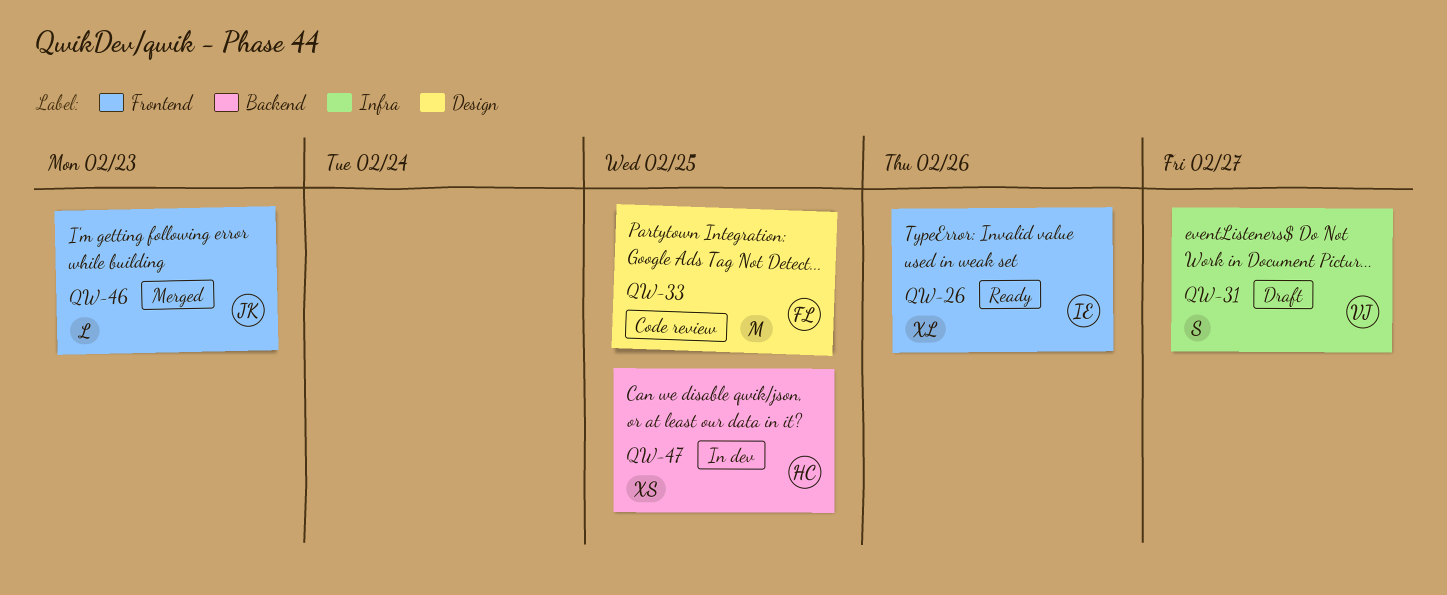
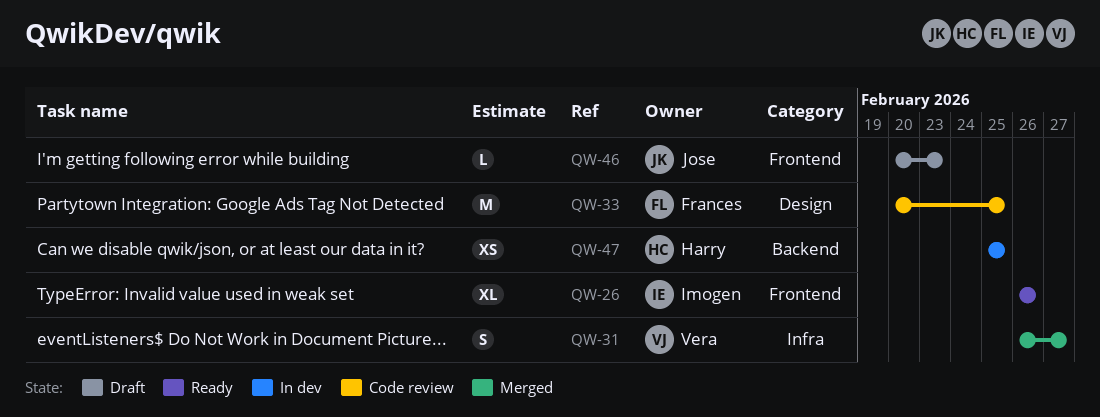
QW-31, status: Draft -> Merged
QW-46, status: Merged -> Draft

